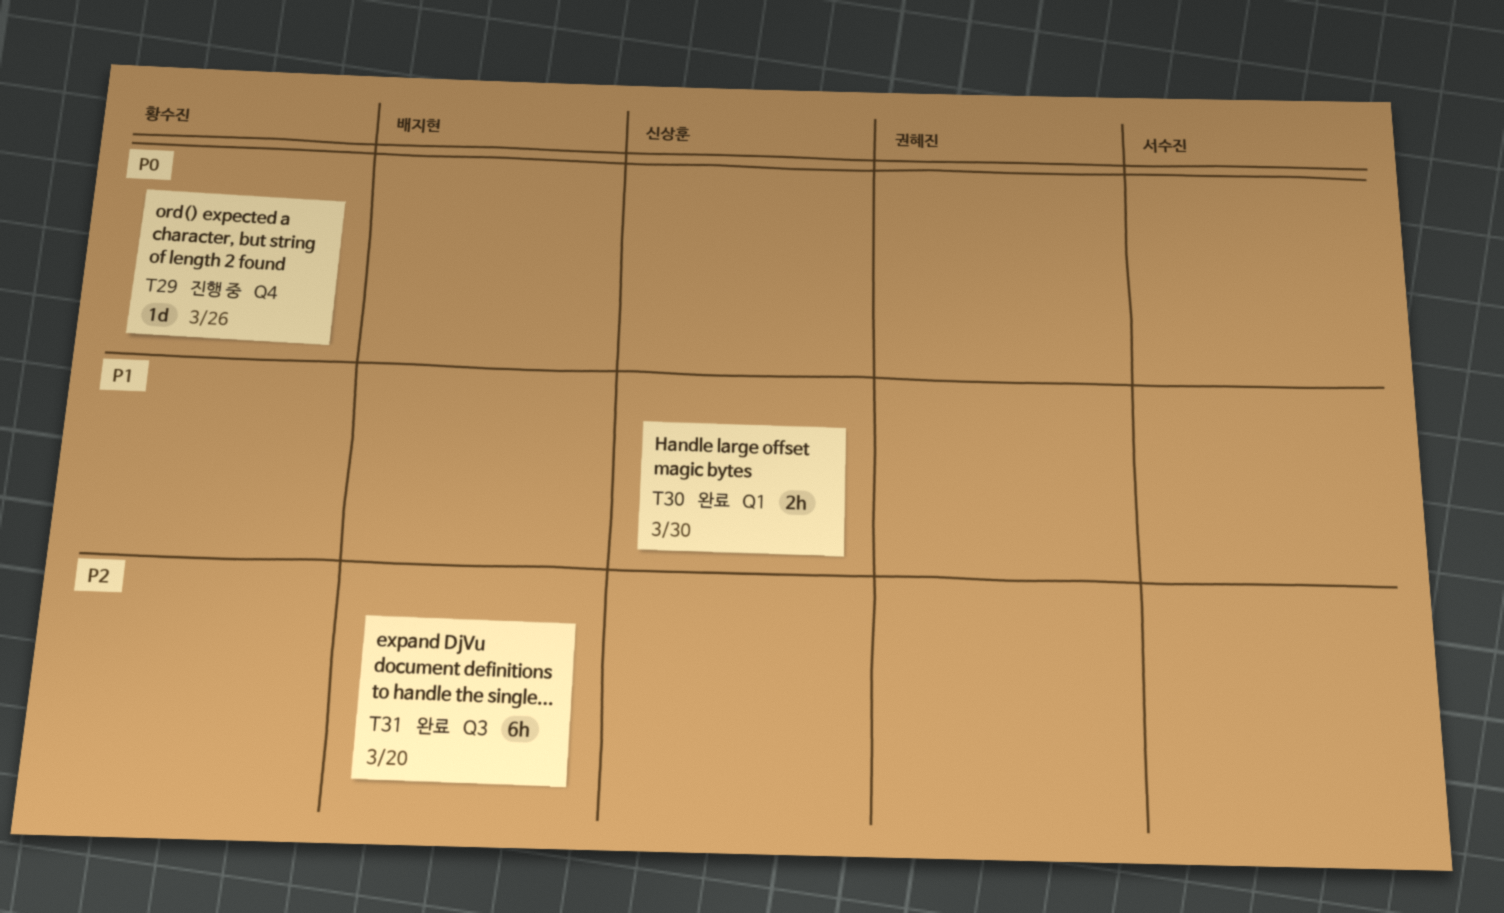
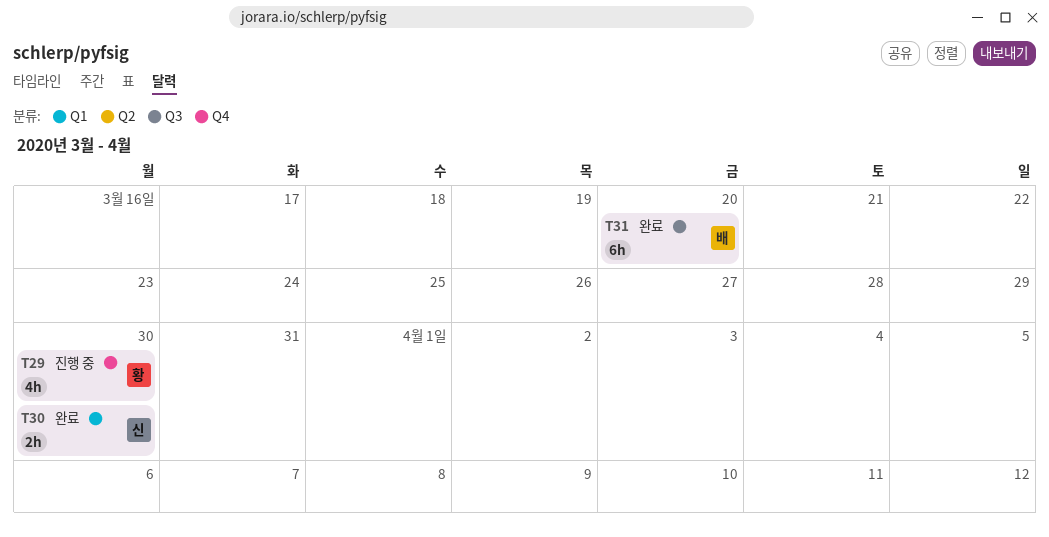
T29, estimate: 1d -> 4h
T29, due: Mar 26 -> Mar 30

